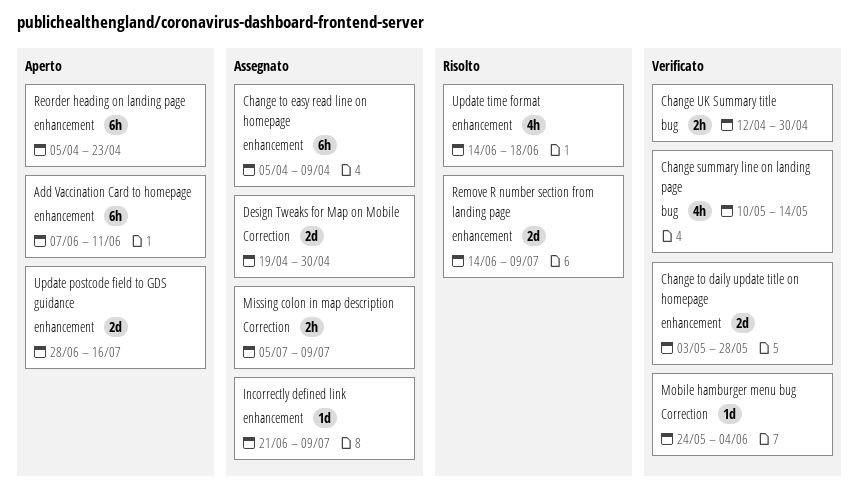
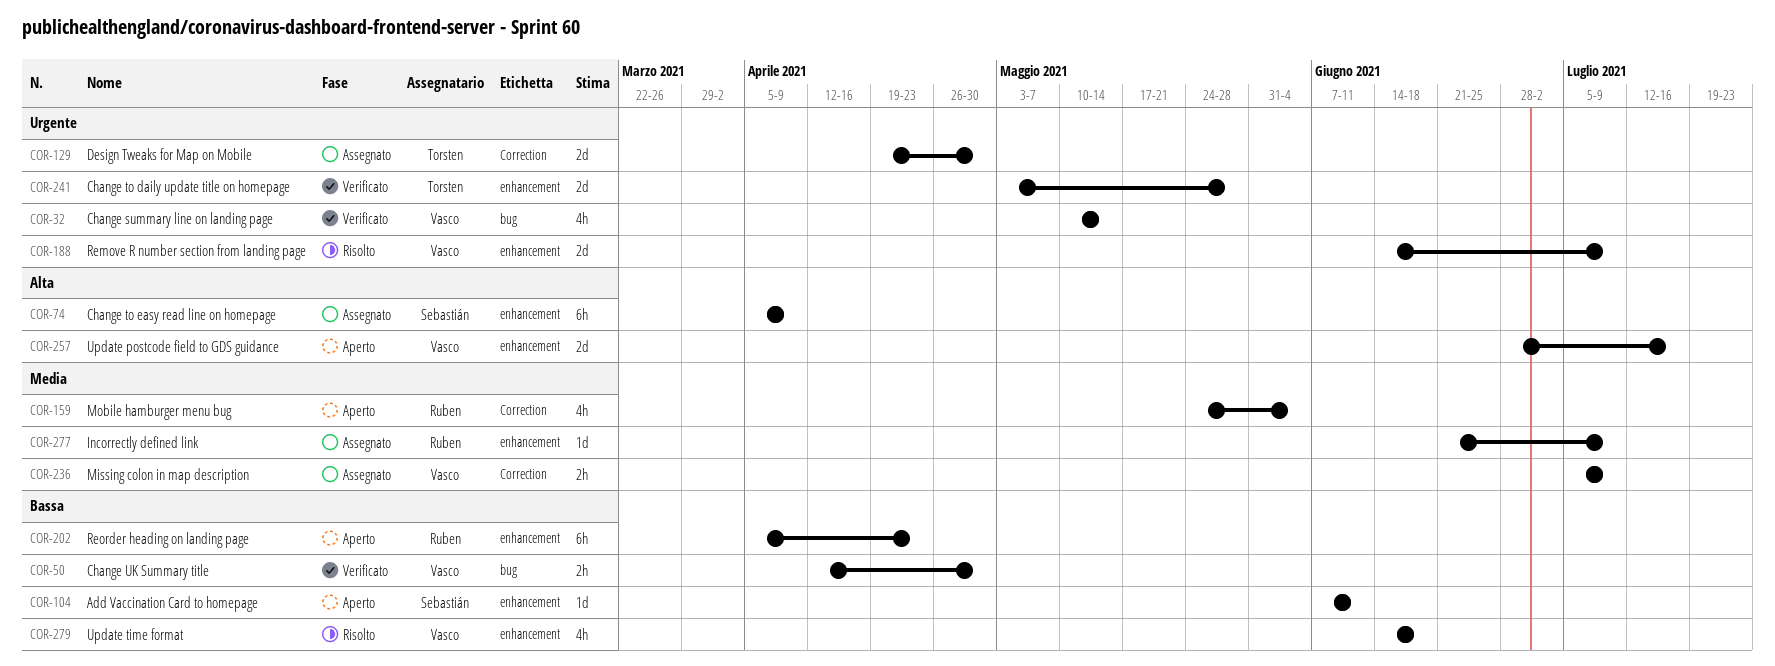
Add Vaccination Card to homepage, estimate: 6h -> 1d
Mobile hamburger menu bug, status: Verificato -> Aperto
Mobile hamburger menu bug, estimate: 1d -> 4h

